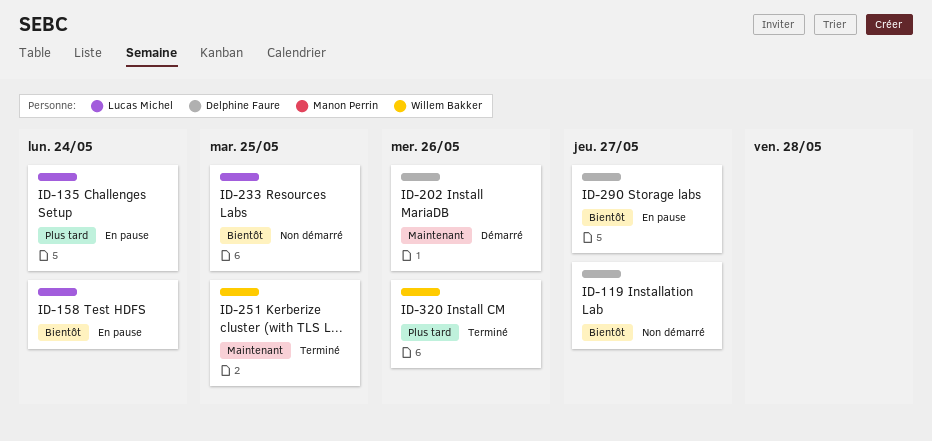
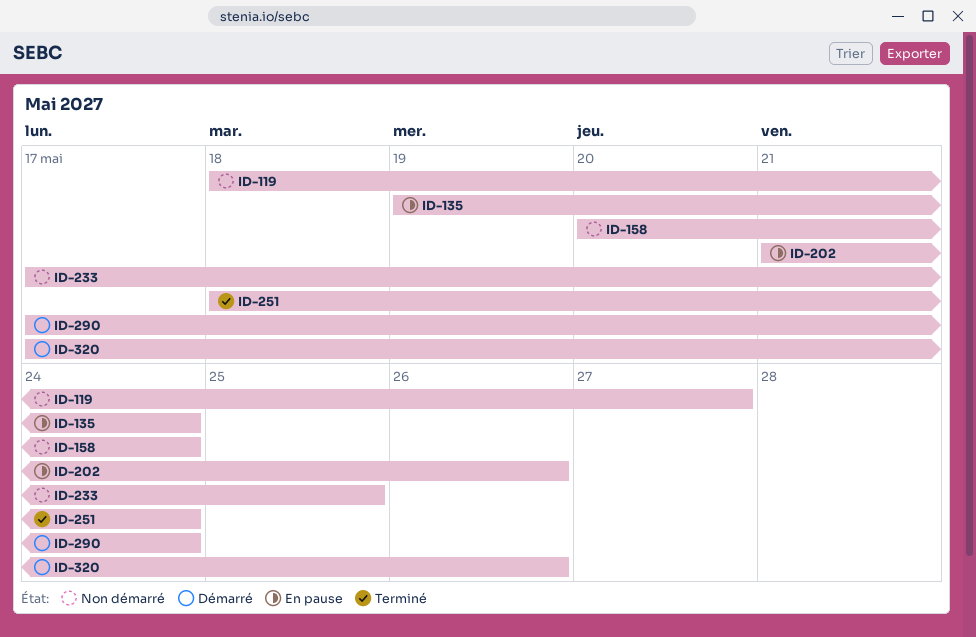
ID-158, status: En pause -> Non démarré
ID-202, status: Démarré -> En pause
ID-251, due: May 25 -> May 24
ID-290, status: En pause -> Démarré
ID-290, due: May 27 -> May 24
ID-320, status: Terminé -> Démarré

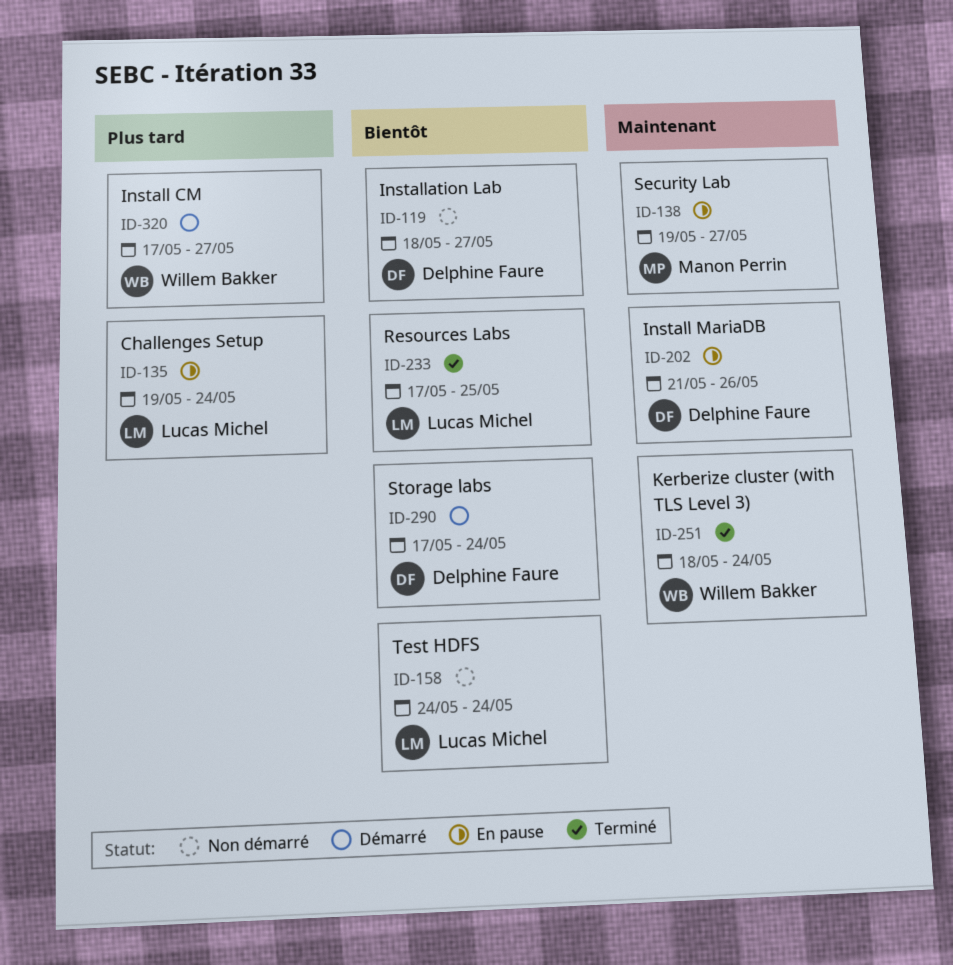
ID-138: none -> present
ID-158, start: May 20 -> May 24
ID-233, status: Non démarré -> Terminé
ID-320, due: May 26 -> May 27

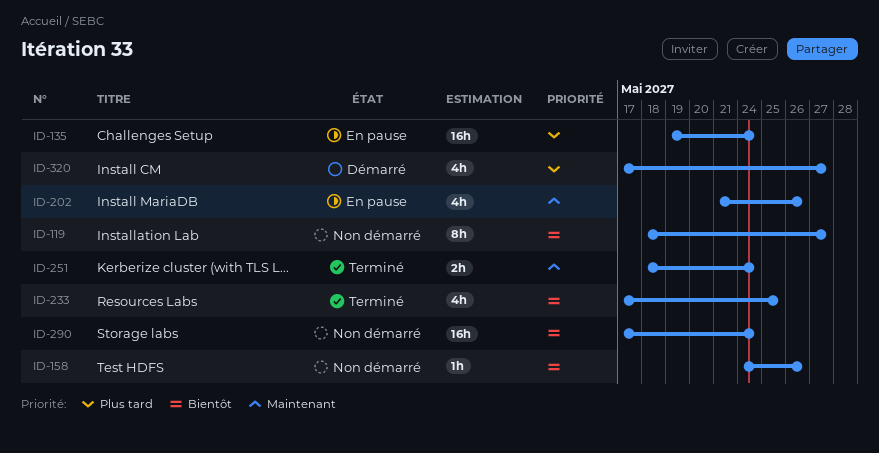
ID-138: present -> none
ID-158, due: May 24 -> May 26
ID-290, status: Démarré -> Non démarré

